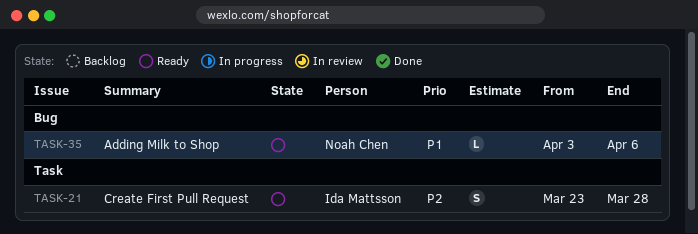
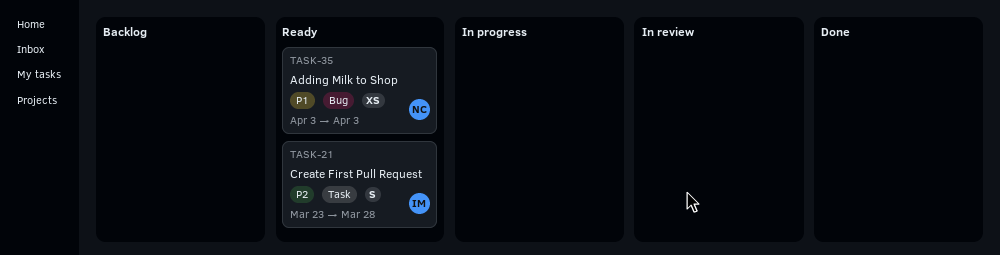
TASK-35, estimate: L -> XS
TASK-35, due: Apr 6 -> Apr 3

